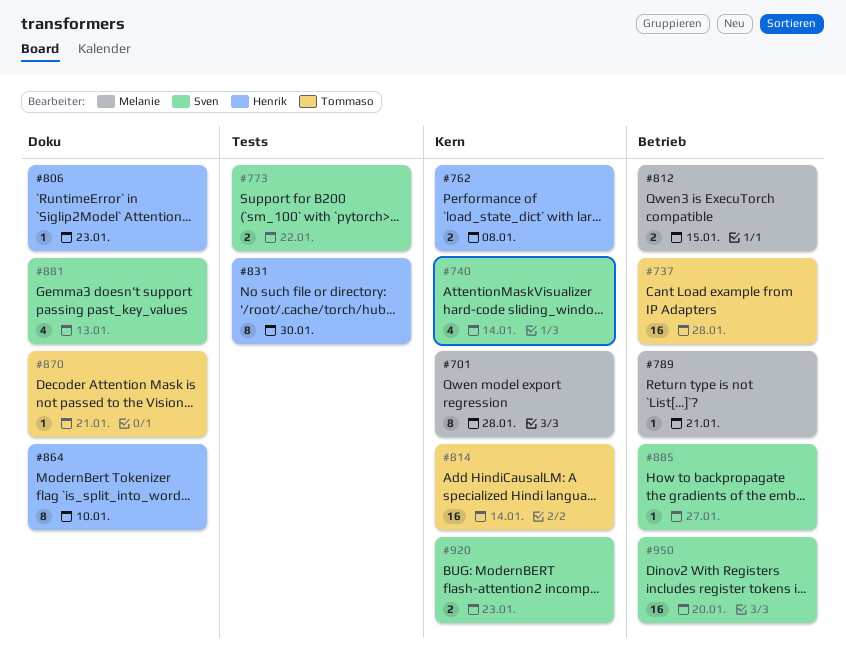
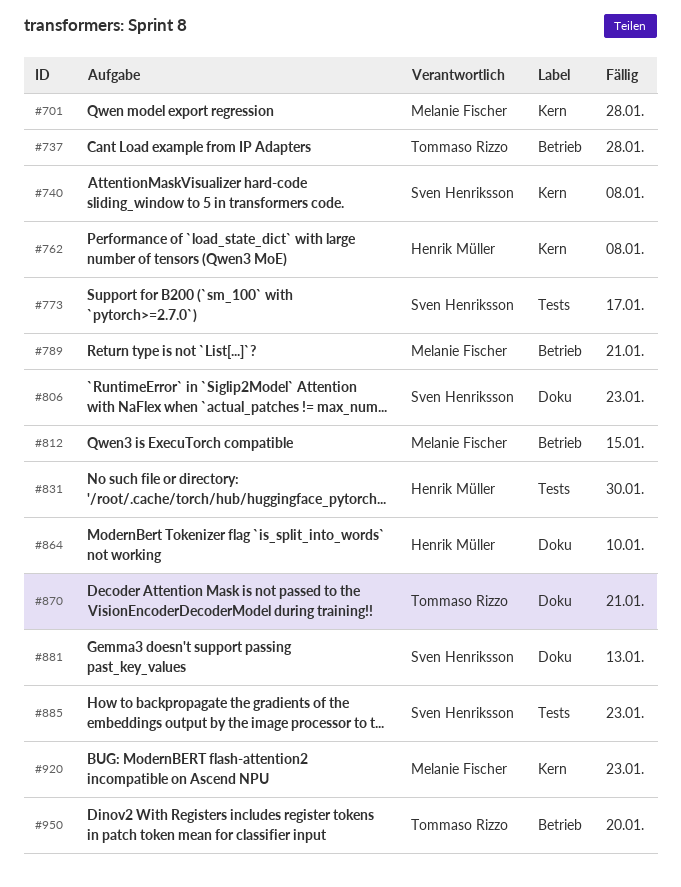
#740, due: Jan 14 -> Jan 8
#773, due: Jan 22 -> Jan 17
#806, owner: Henrik Müller -> Sven Henriksson
#814: present -> none
#885, label: Betrieb -> Tests
#885, due: Jan 27 -> Jan 23
#920, owner: Sven Henriksson -> Melanie Fischer
#950, owner: Sven Henriksson -> Tommaso Rizzo

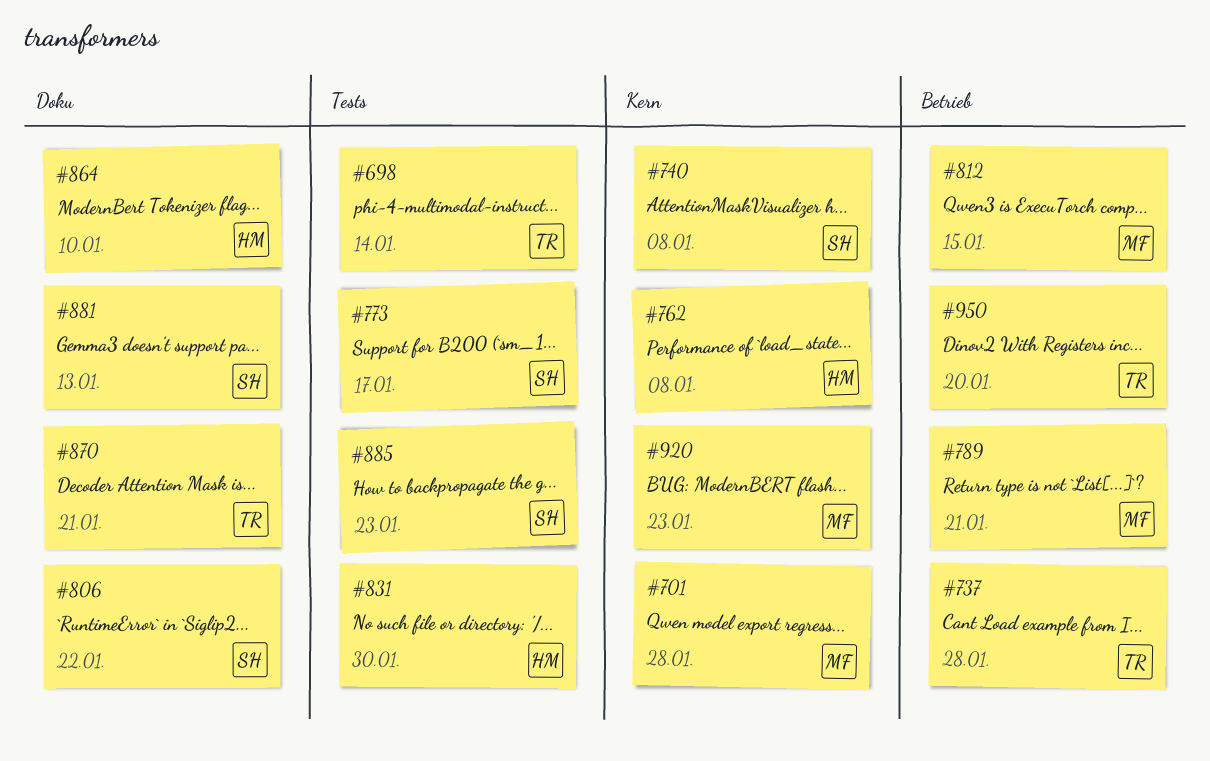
#698: none -> present
#806, due: Jan 23 -> Jan 22

